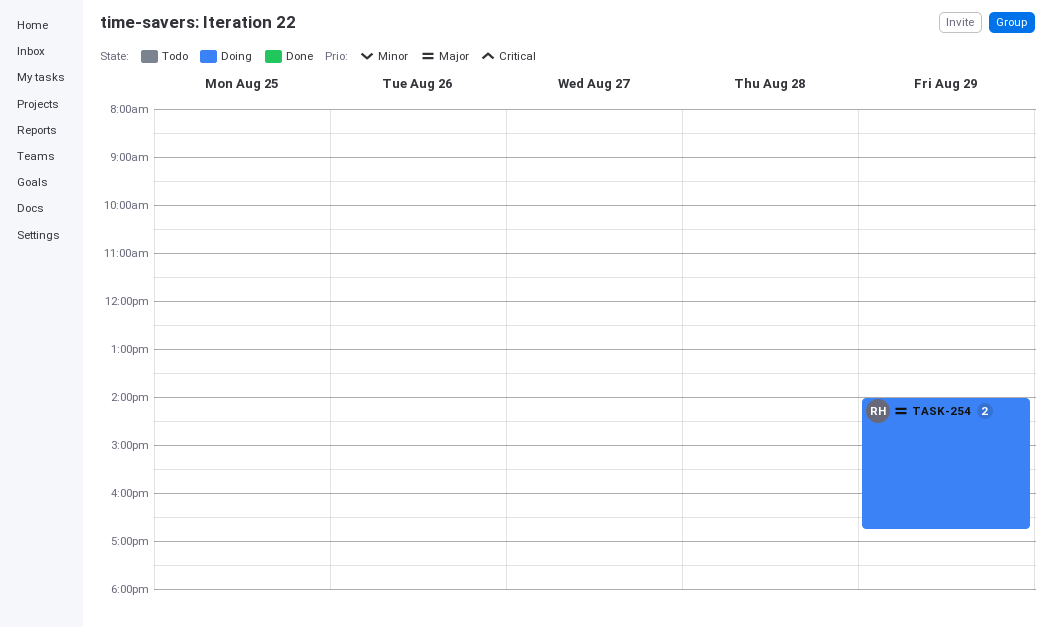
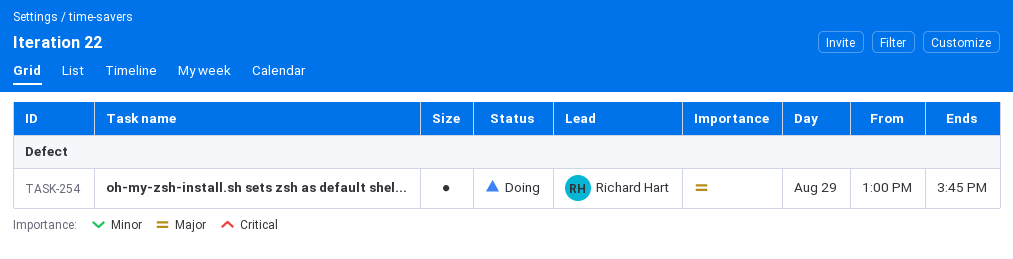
TASK-254, estimate: 2 -> 1
TASK-254, begins: 14:00 -> 13:00
TASK-254, ends: 16:45 -> 15:45

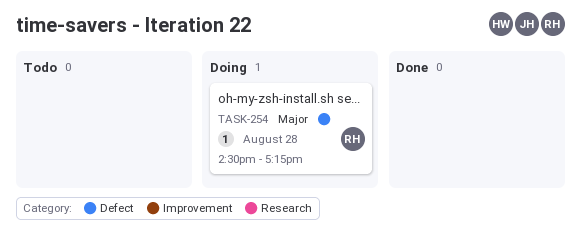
TASK-254, day: Aug 29 -> Aug 28
TASK-254, begins: 13:00 -> 14:30
TASK-254, ends: 15:45 -> 17:15

